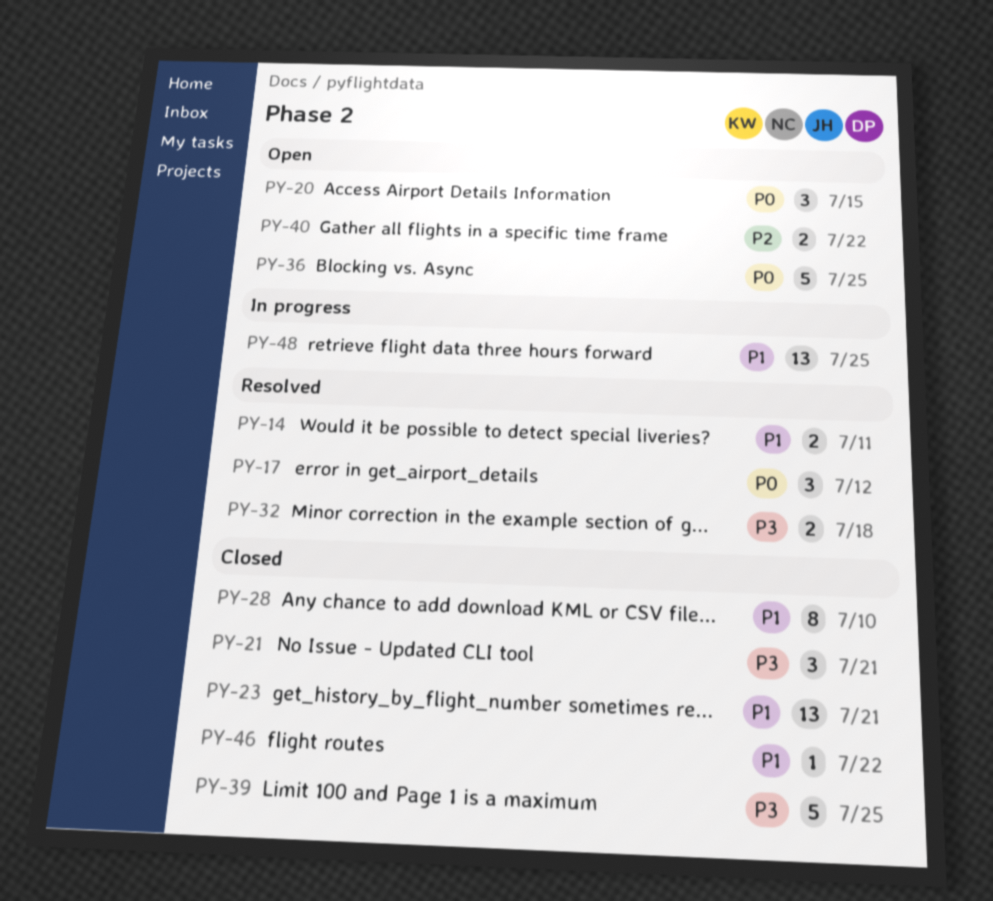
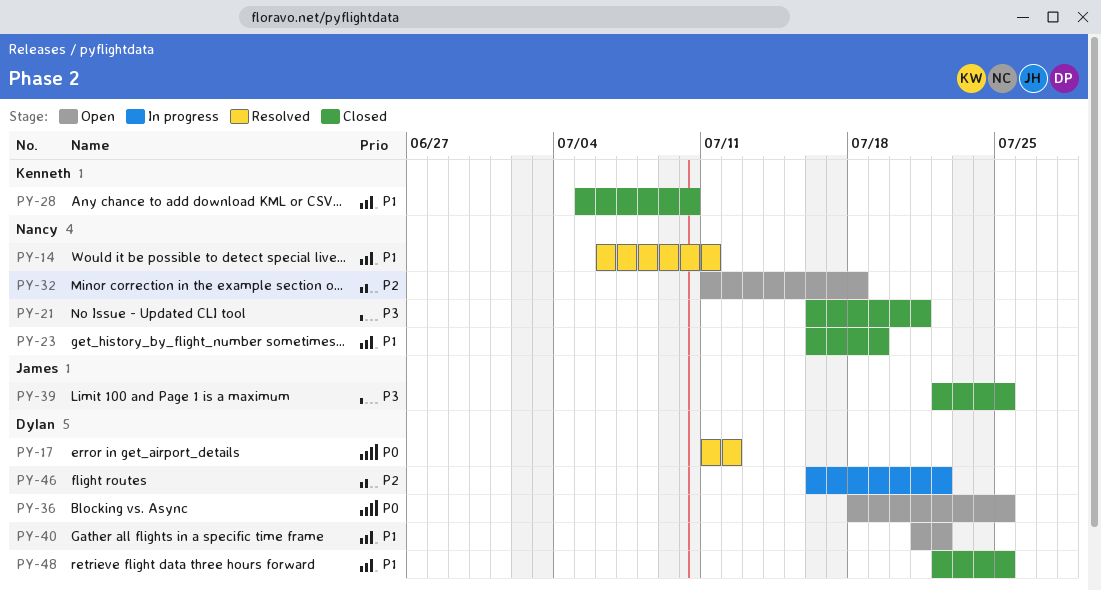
PY-20: present -> none
PY-23, due: Jul 21 -> Jul 19
PY-32, status: Resolved -> Open
PY-32, priority: P3 -> P2
PY-40, priority: P2 -> P1
PY-46, status: Closed -> In progress
PY-46, priority: P1 -> P2
PY-48, status: In progress -> Closed

